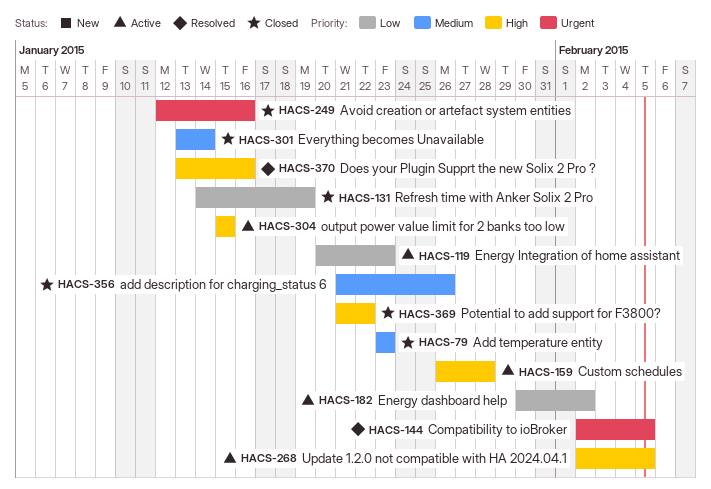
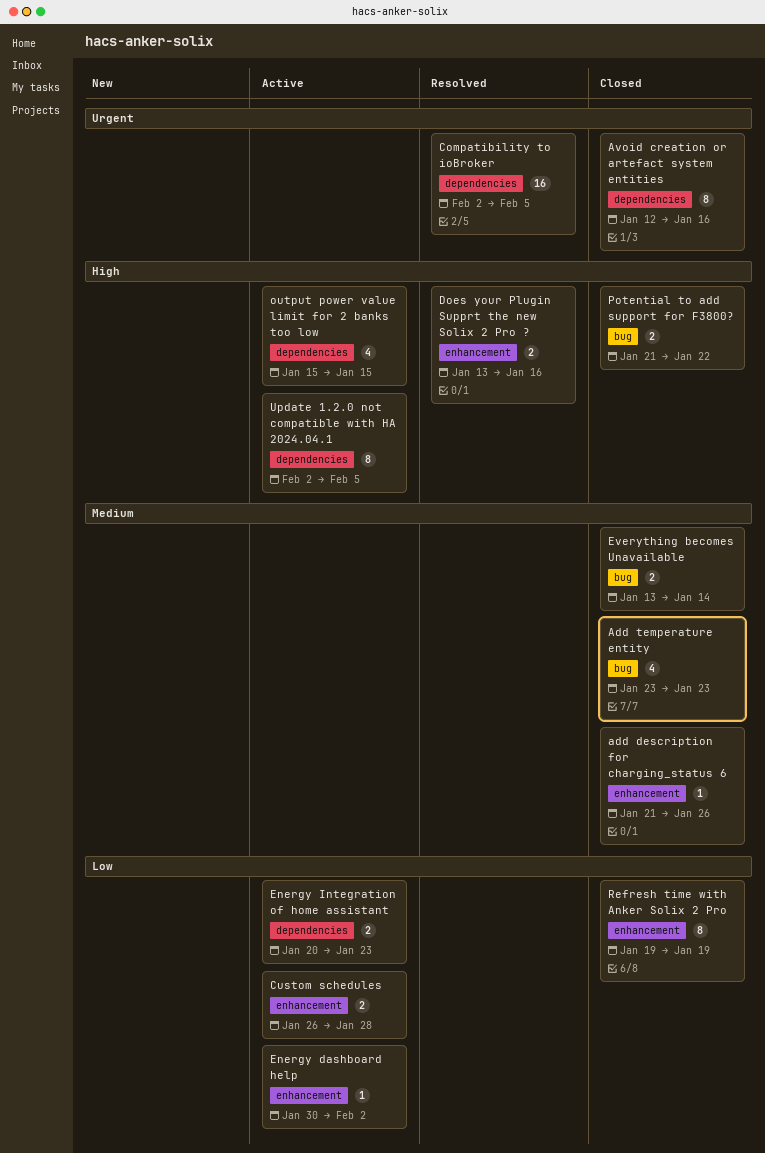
Custom schedules, priority: High -> Low
Refresh time with Anker Solix 2 Pro, start: Jan 14 -> Jan 19

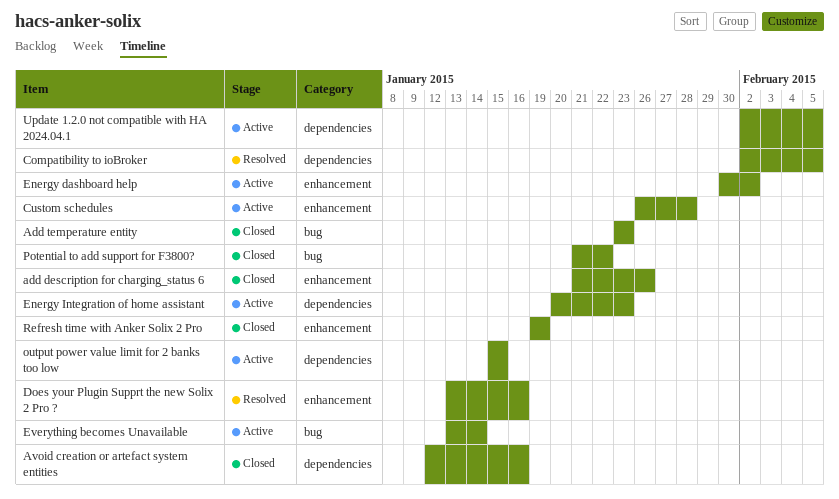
Everything becomes Unavailable, status: Closed -> Active

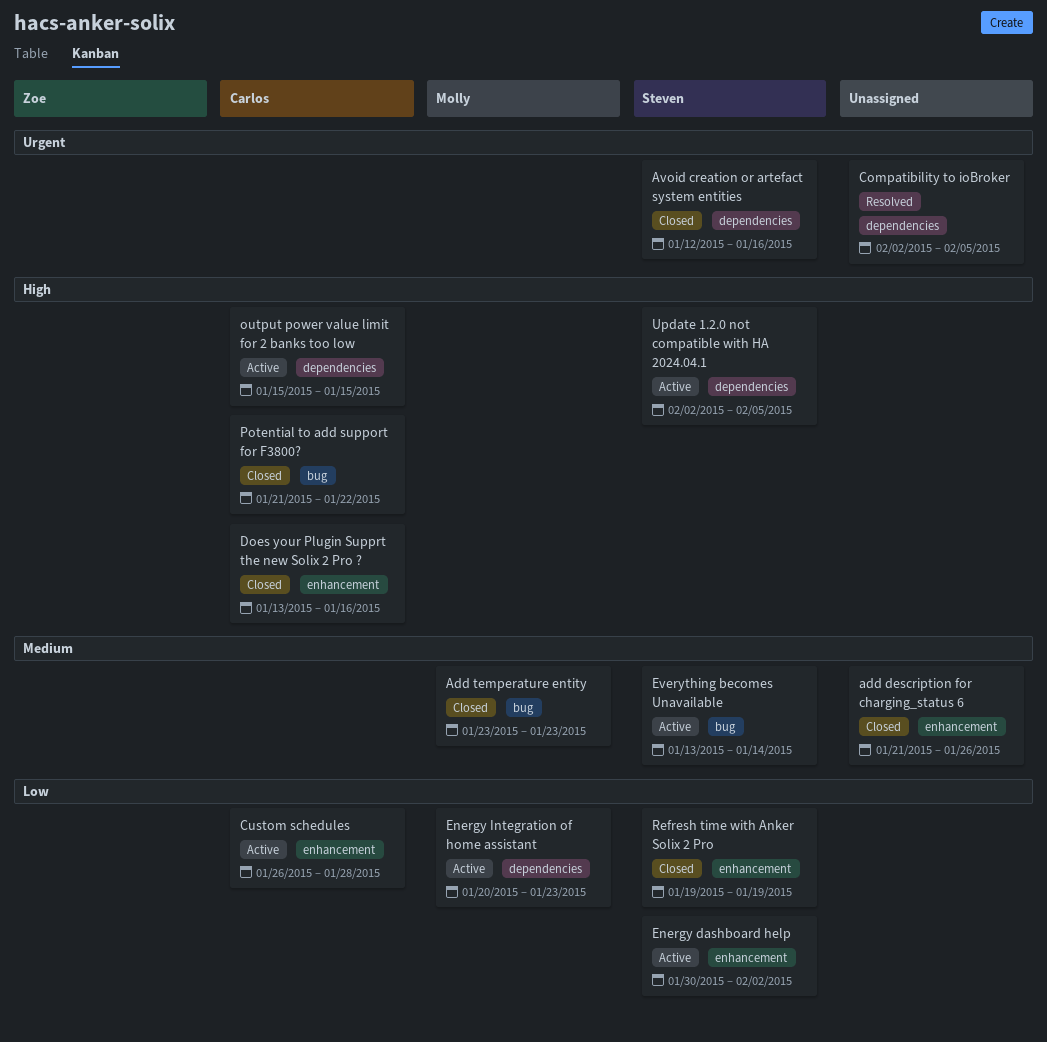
Does your Plugin Supprt the new Solix 2 Pro ?, status: Resolved -> Closed

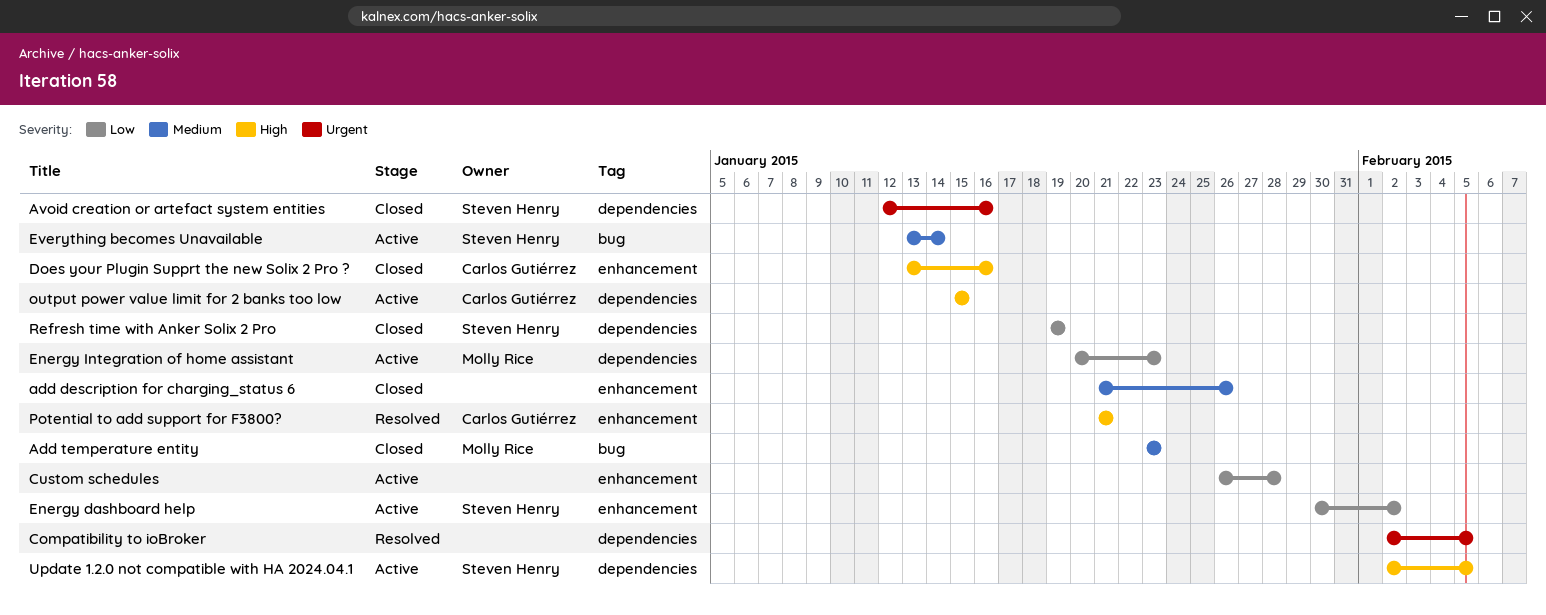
Custom schedules, owner: Carlos Gutiérrez -> none
Potential to add support for F3800?, status: Closed -> Resolved
Potential to add support for F3800?, label: bug -> enhancement
Potential to add support for F3800?, due: Jan 22 -> Jan 21
Refresh time with Anker Solix 2 Pro, label: enhancement -> dependencies

